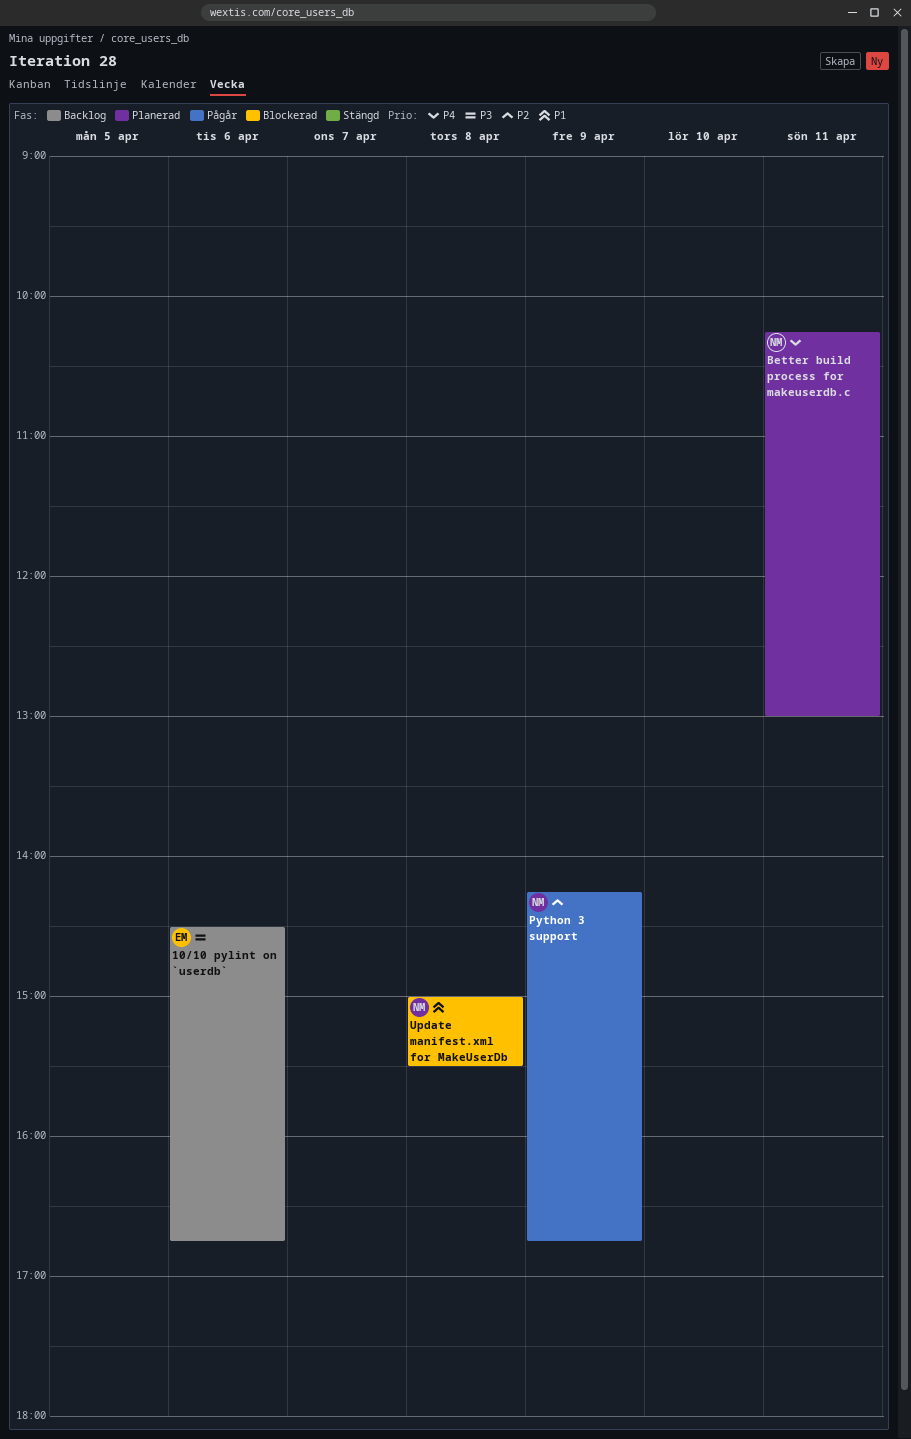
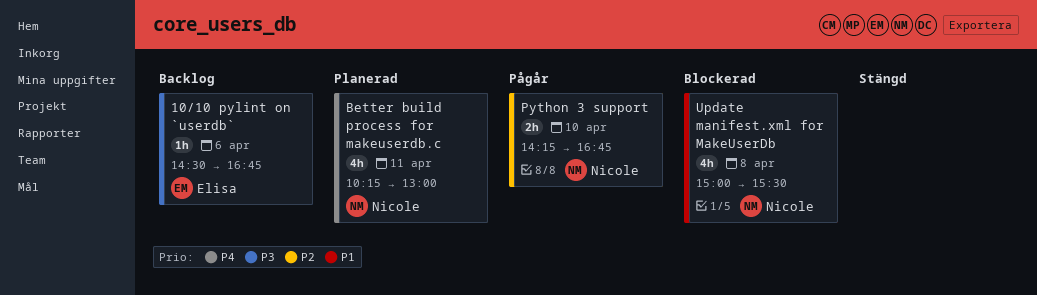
Python 3 support, day: Apr 9 -> Apr 10

